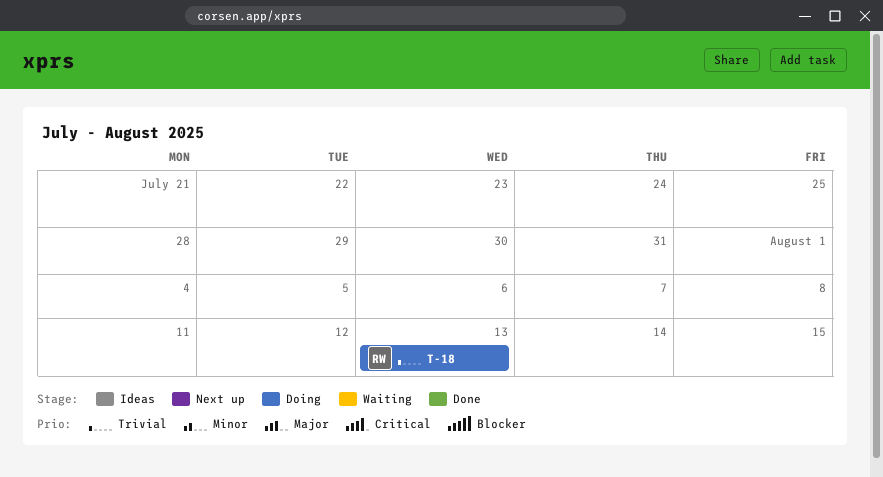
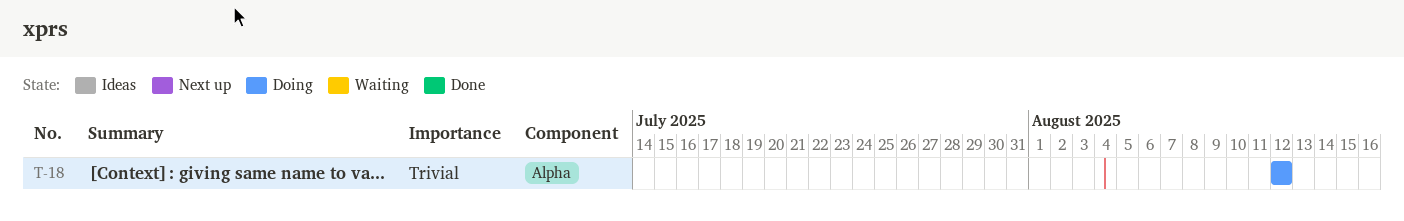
T-18, start: Aug 13 -> Aug 12
T-18, due: Aug 13 -> Aug 12

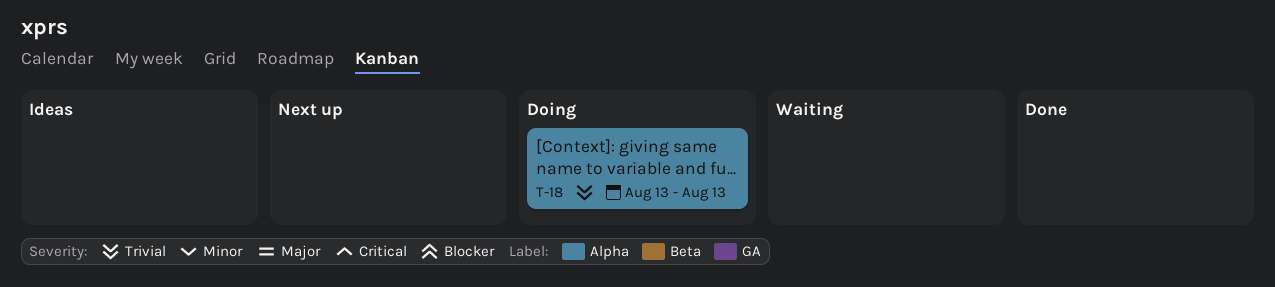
T-18, start: Aug 12 -> Aug 13
T-18, due: Aug 12 -> Aug 13

